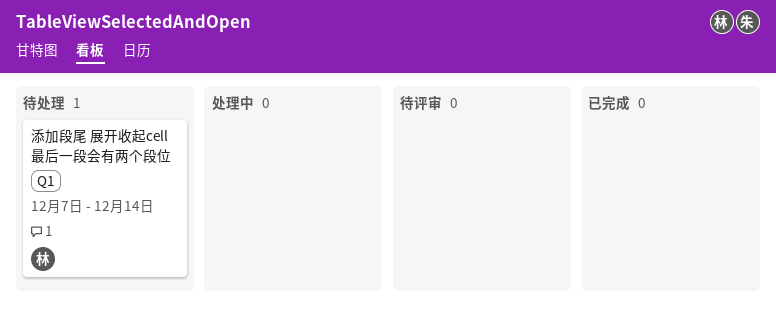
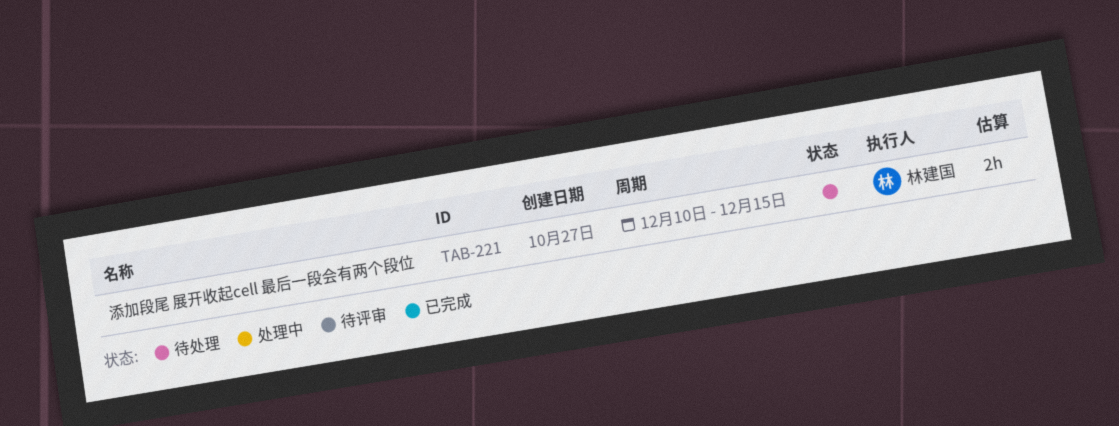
添加段尾 展开收起cell 最后一段会有两个段位, start: Dec 7 -> Dec 10
添加段尾 展开收起cell 最后一段会有两个段位, due: Dec 14 -> Dec 15

